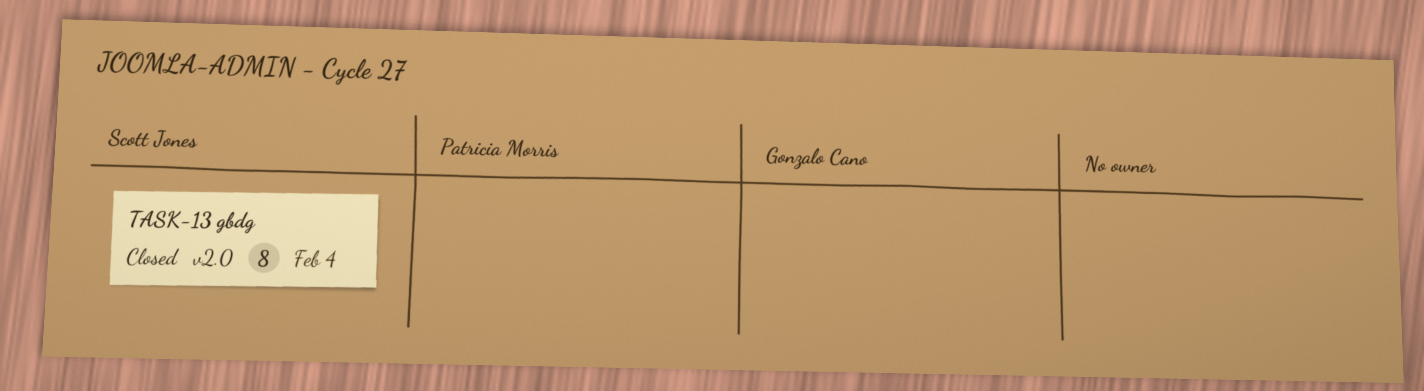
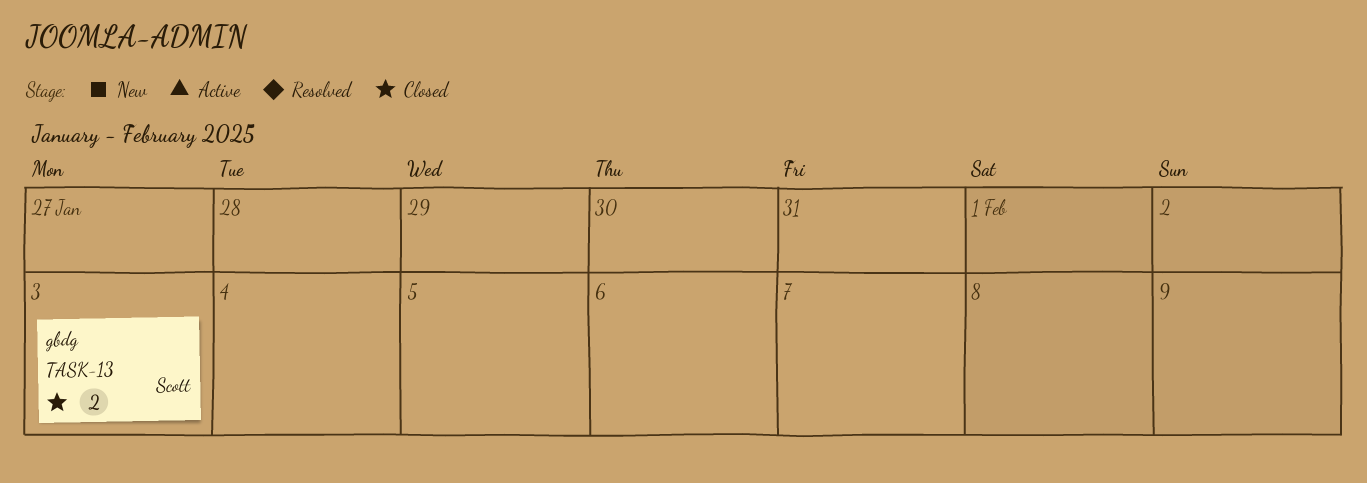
TASK-13, estimate: 8 -> 2
TASK-13, due: Feb 4 -> Feb 3

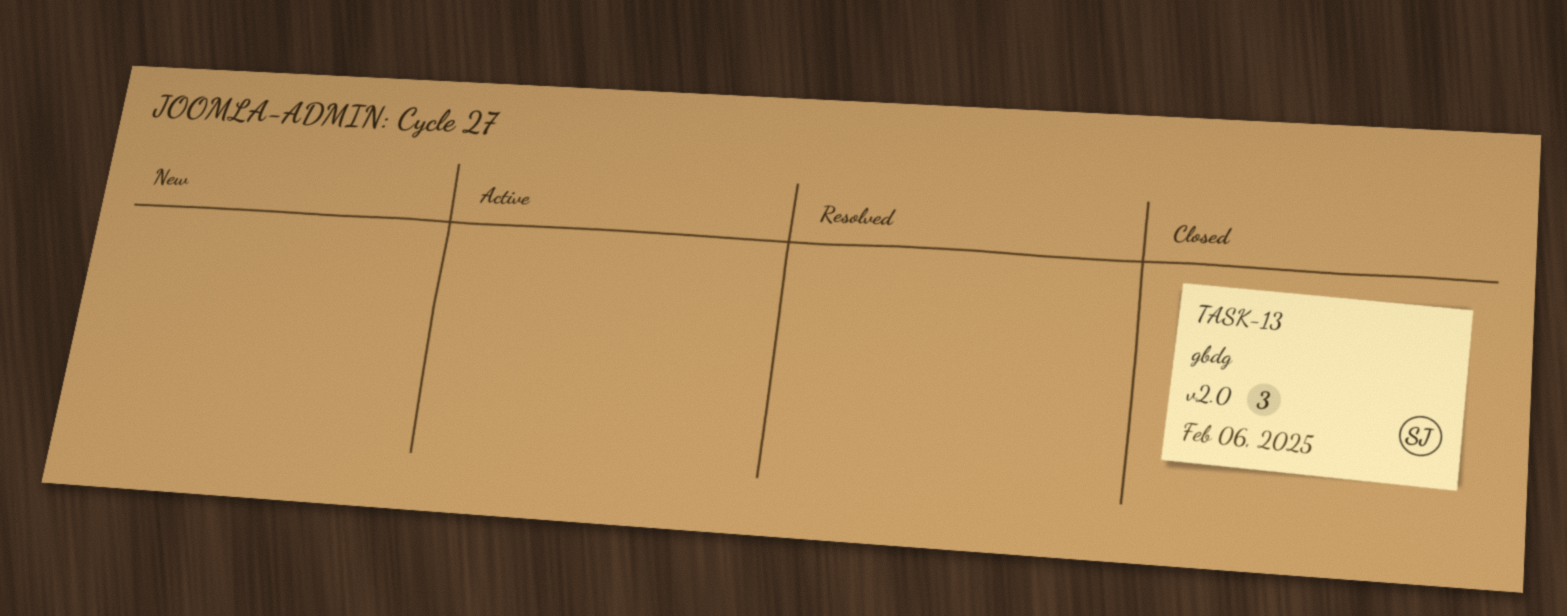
TASK-13, estimate: 2 -> 3
TASK-13, due: Feb 3 -> Feb 6

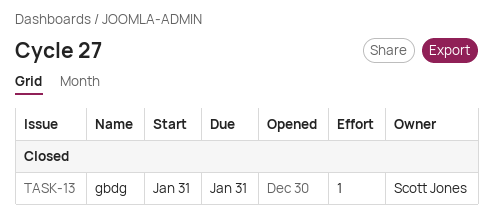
TASK-13, estimate: 3 -> 1
TASK-13, due: Feb 6 -> Jan 31

